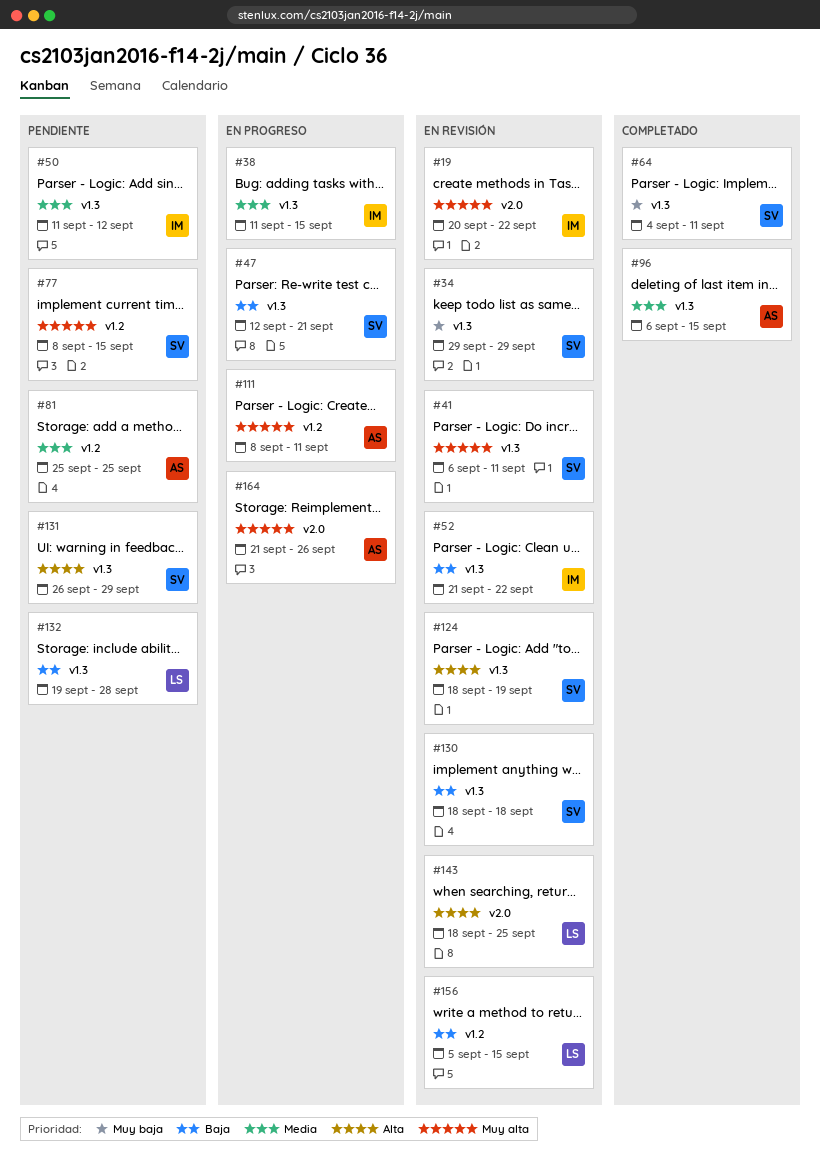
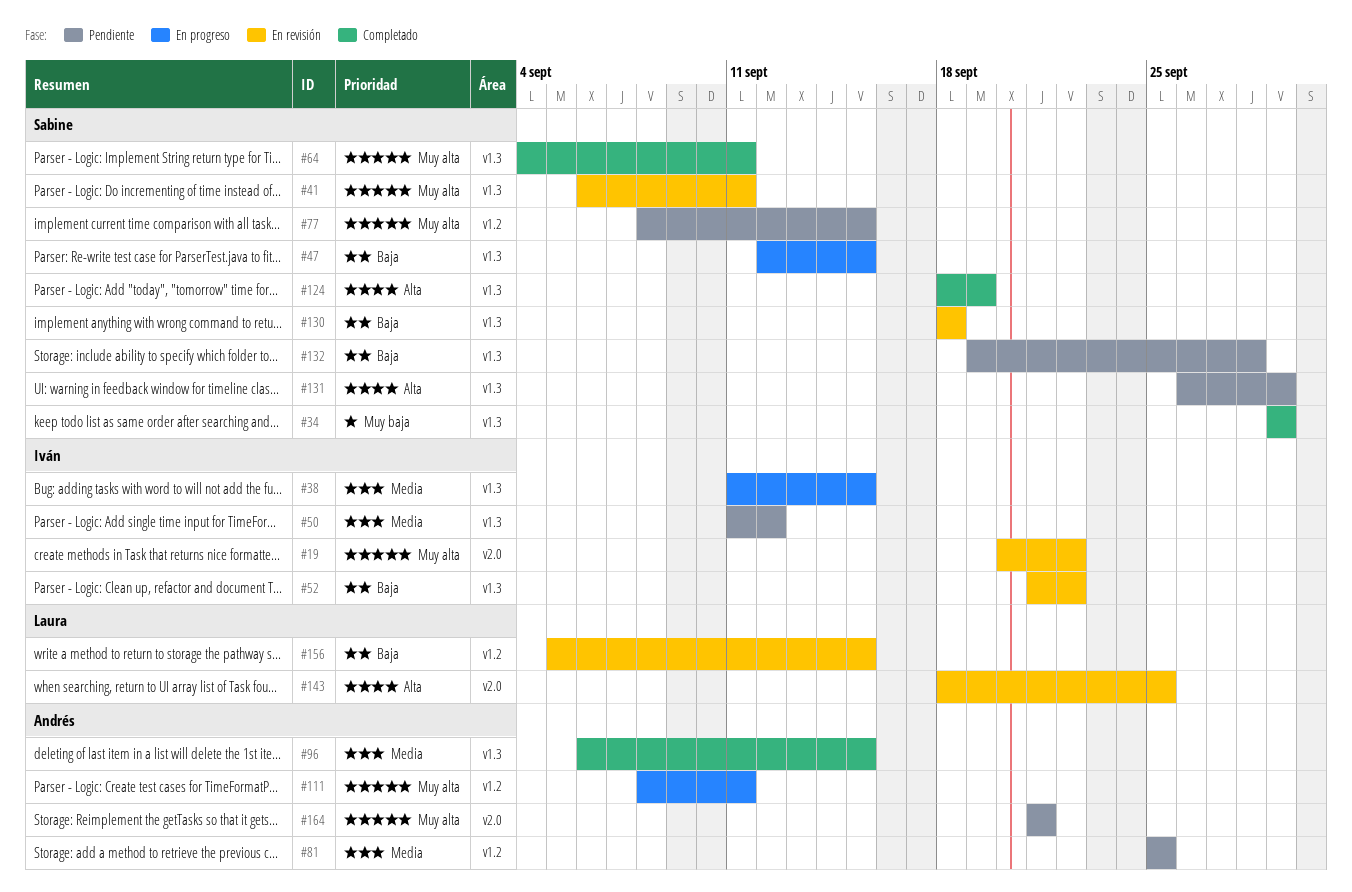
#34, status: En revisión -> Completado
#47, due: Sep 21 -> Sep 15
#64, priority: Muy baja -> Muy alta
#124, status: En revisión -> Completado
#132, owner: Laura -> Sabine
#164, status: En progreso -> Pendiente
#164, due: Sep 26 -> Sep 21

